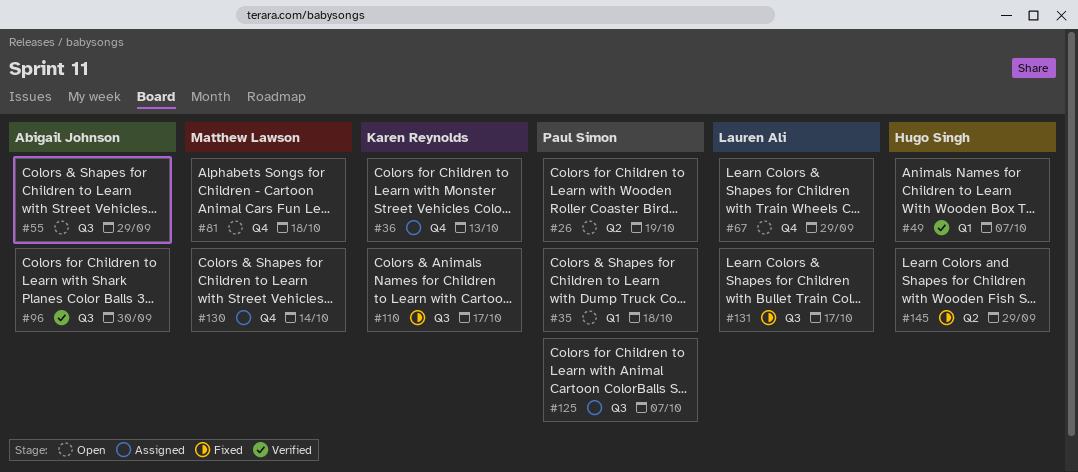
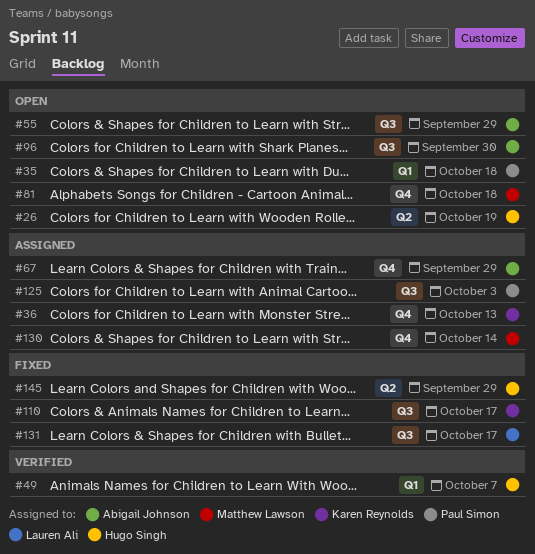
#26, owner: Paul Simon -> Hugo Singh
#67, status: Open -> Assigned
#67, owner: Lauren Ali -> Abigail Johnson
#96, status: Verified -> Open
#125, due: Oct 7 -> Oct 3

